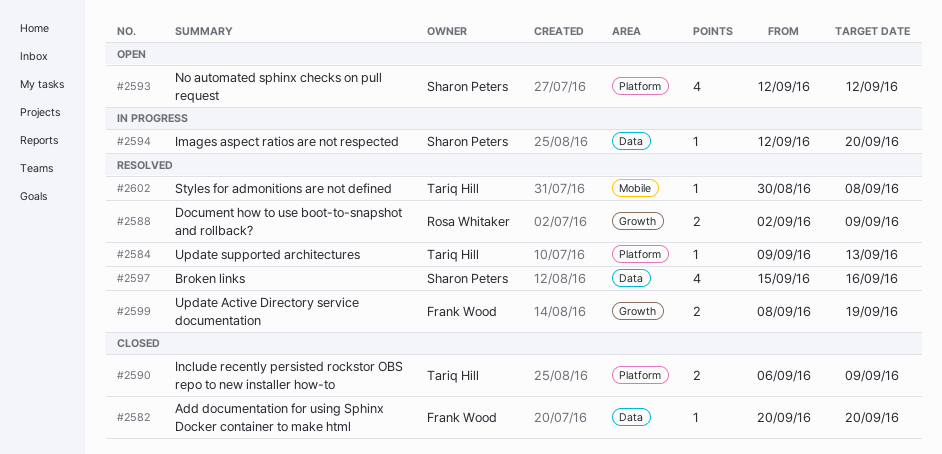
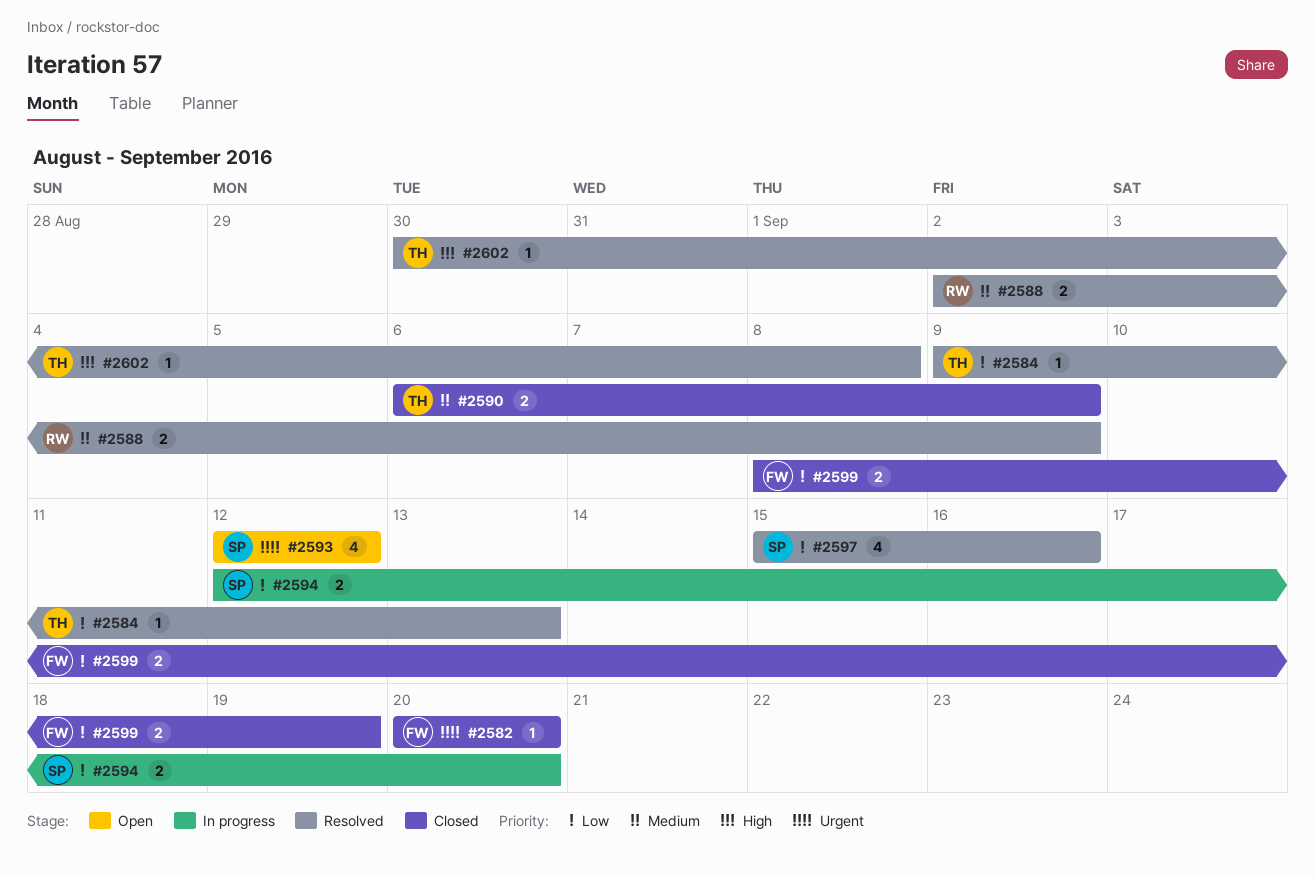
#2594, estimate: 1 -> 2
#2599, status: Resolved -> Closed

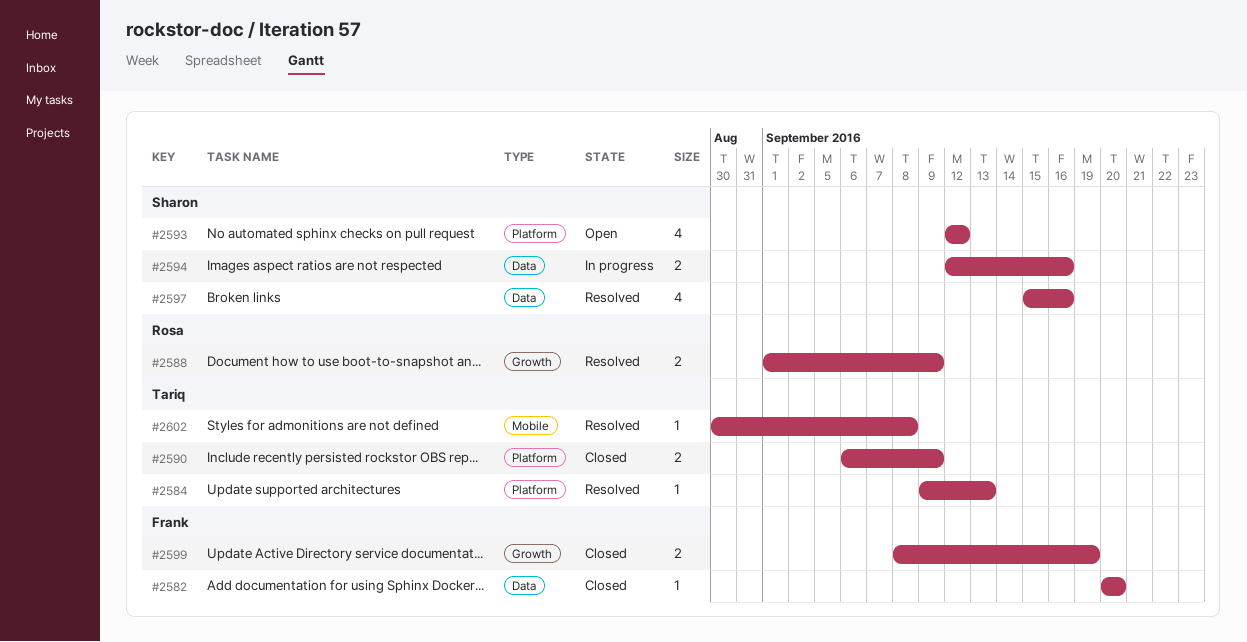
#2588, start: Sep 2 -> Sep 1
#2594, due: Sep 20 -> Sep 16

